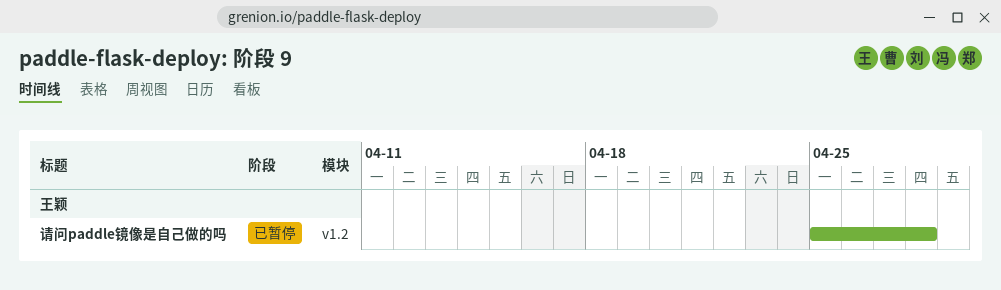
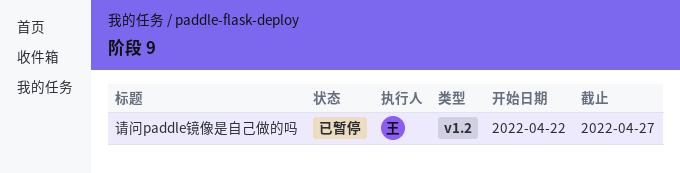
请问paddle镜像是自己做的吗, start: Apr 25 -> Apr 22
请问paddle镜像是自己做的吗, due: Apr 28 -> Apr 27

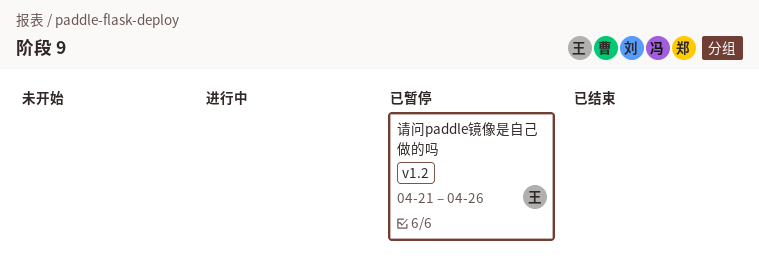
请问paddle镜像是自己做的吗, start: Apr 22 -> Apr 21
请问paddle镜像是自己做的吗, due: Apr 27 -> Apr 26

